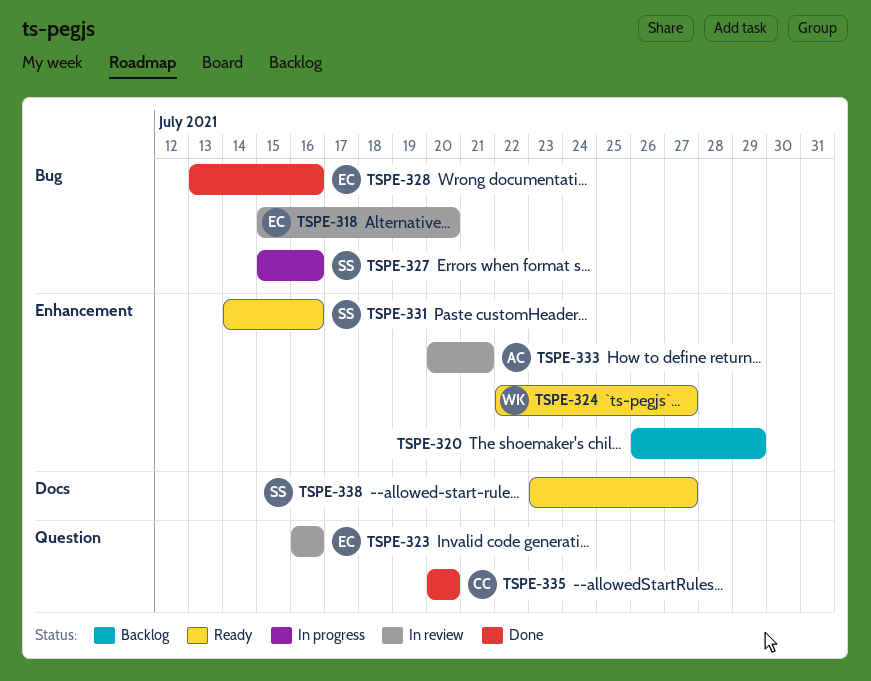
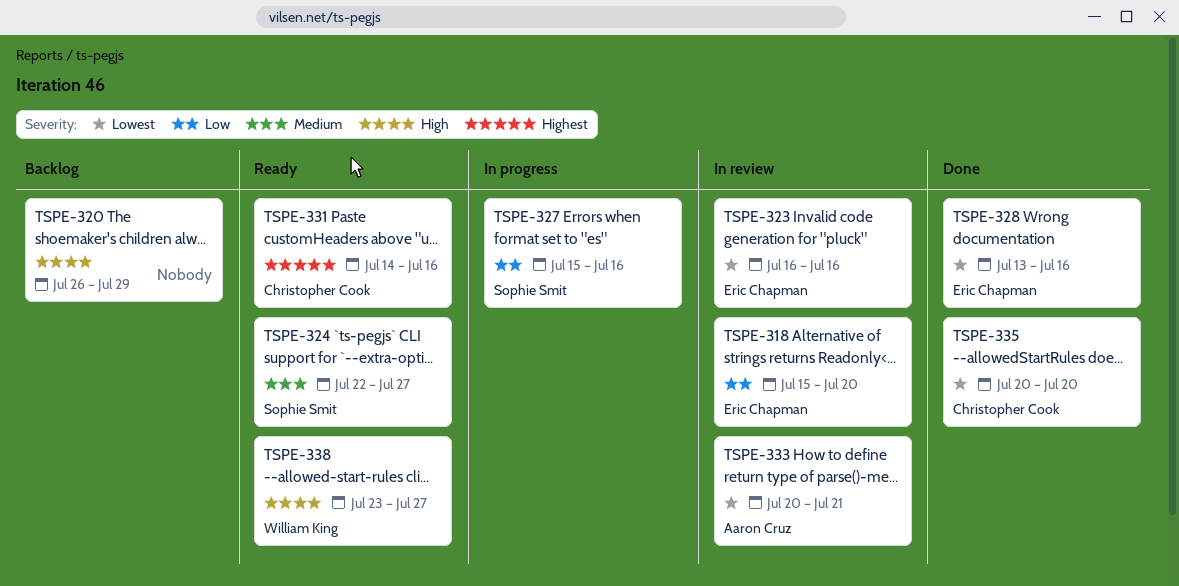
TSPE-324, owner: William King -> Sophie Smit
TSPE-331, owner: Sophie Smit -> Christopher Cook
TSPE-338, owner: Sophie Smit -> William King

